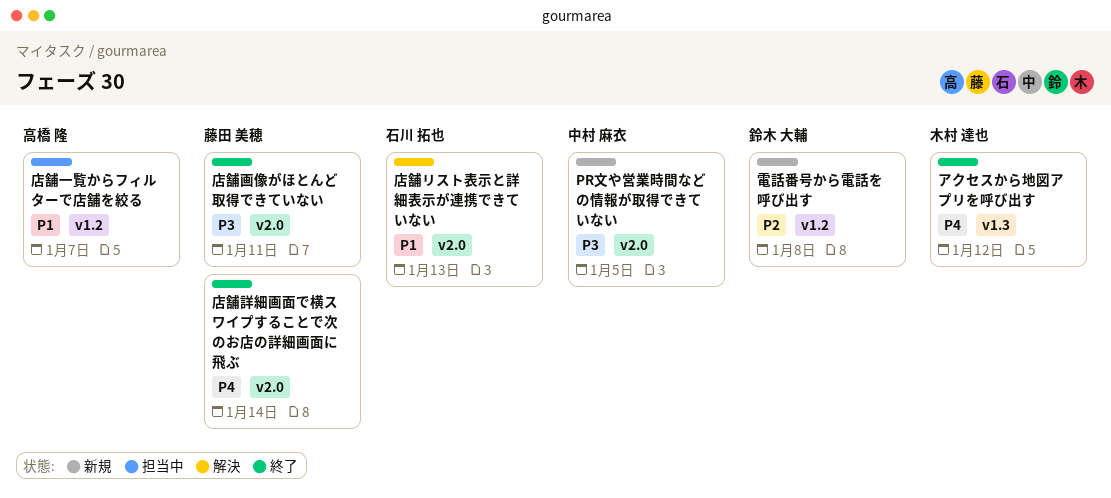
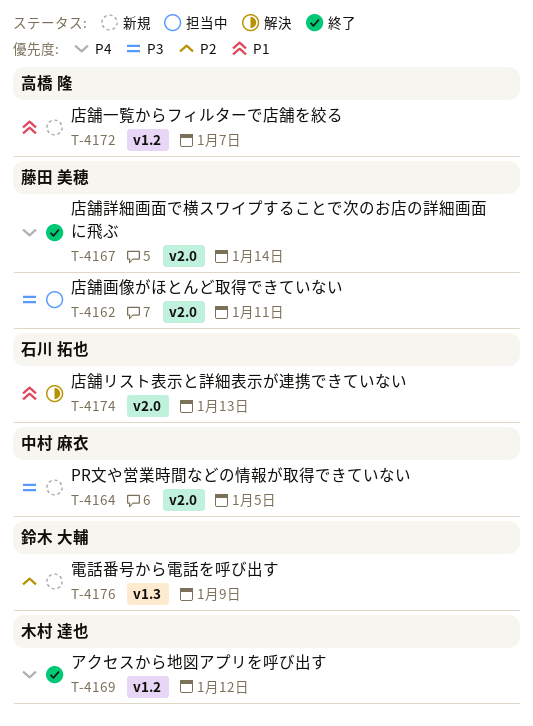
アクセスから地図アプリを呼び出す, label: v1.3 -> v1.2
店舗一覧からフィルターで店舗を絞る, status: 担当中 -> 新規
店舗画像がほとんど取得できていない, status: 終了 -> 担当中
電話番号から電話を呼び出す, label: v1.2 -> v1.3
電話番号から電話を呼び出す, due: Jan 8 -> Jan 9

